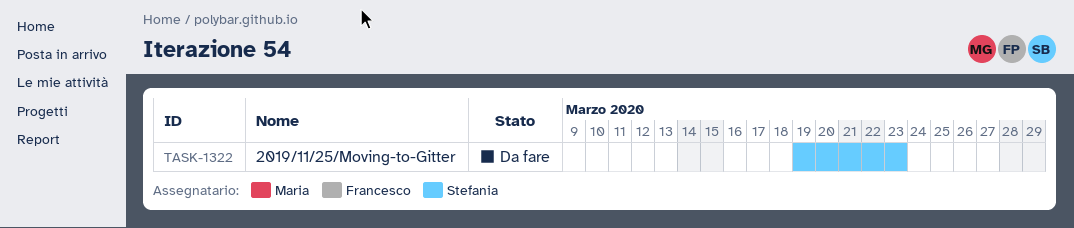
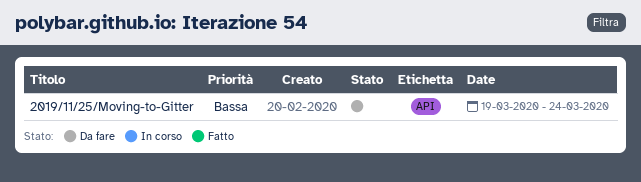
2019/11/25/Moving-to-Gitter, due: Mar 23 -> Mar 24

